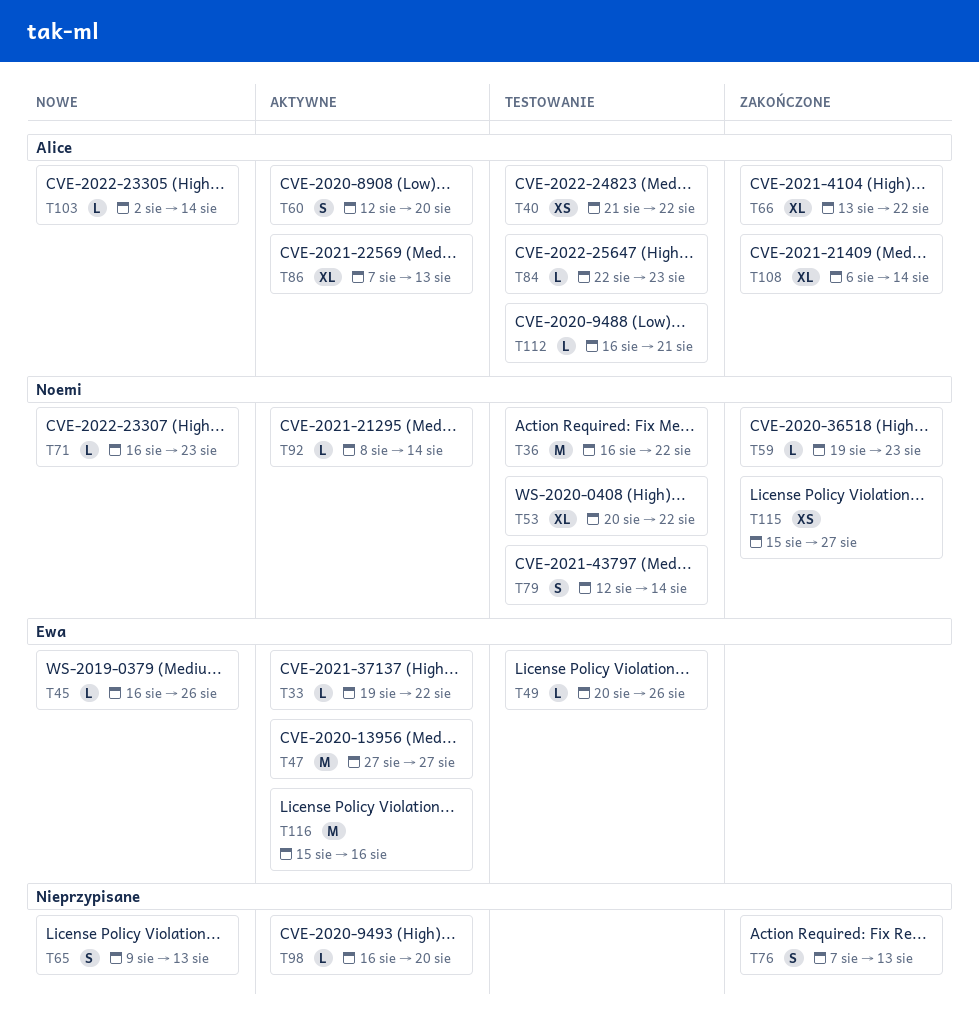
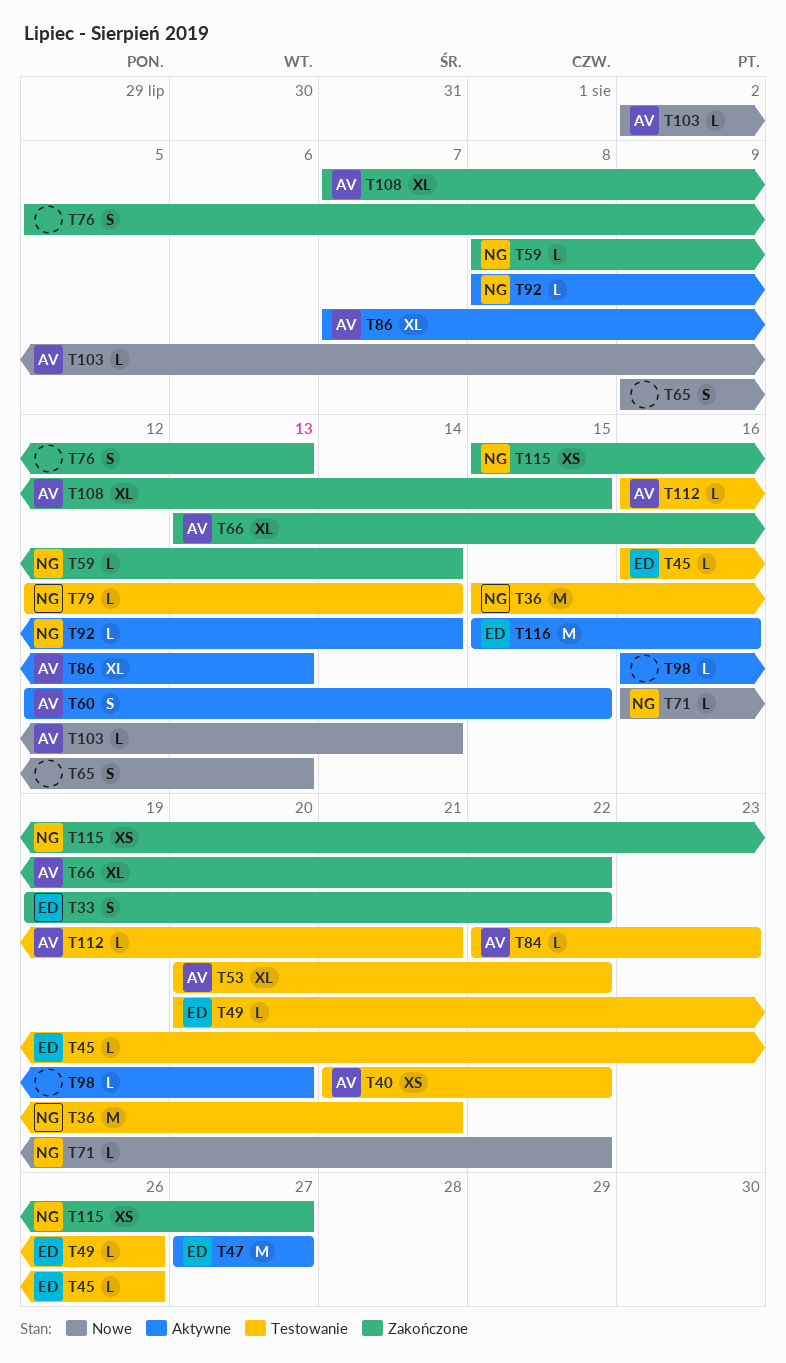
T33, status: Aktywne -> Zakończone
T33, estimate: L -> S
T36, start: Aug 16 -> Aug 15
T36, due: Aug 22 -> Aug 21
T45, status: Nowe -> Testowanie
T53, owner: Noemi -> Alice
T59, start: Aug 19 -> Aug 8
T59, due: Aug 23 -> Aug 14
T60, due: Aug 20 -> Aug 15
T71, due: Aug 23 -> Aug 22
T76, start: Aug 7 -> Aug 5
T79, estimate: S -> L
T108, start: Aug 6 -> Aug 7
T108, due: Aug 14 -> Aug 15

